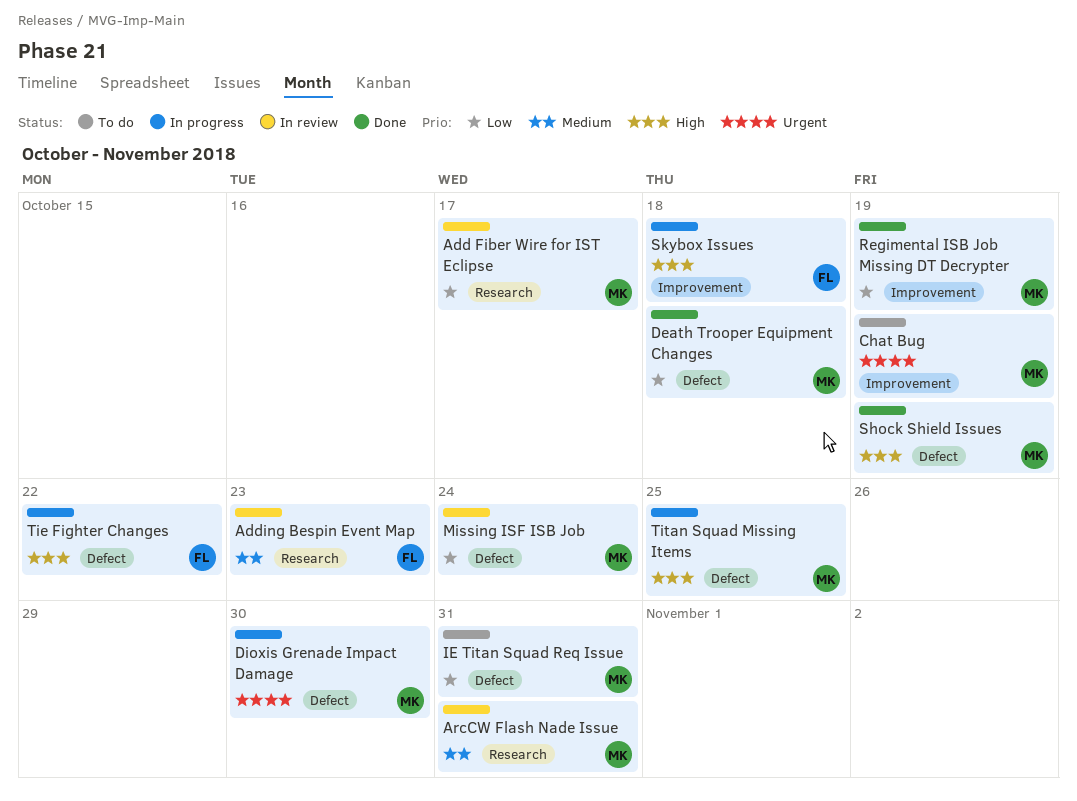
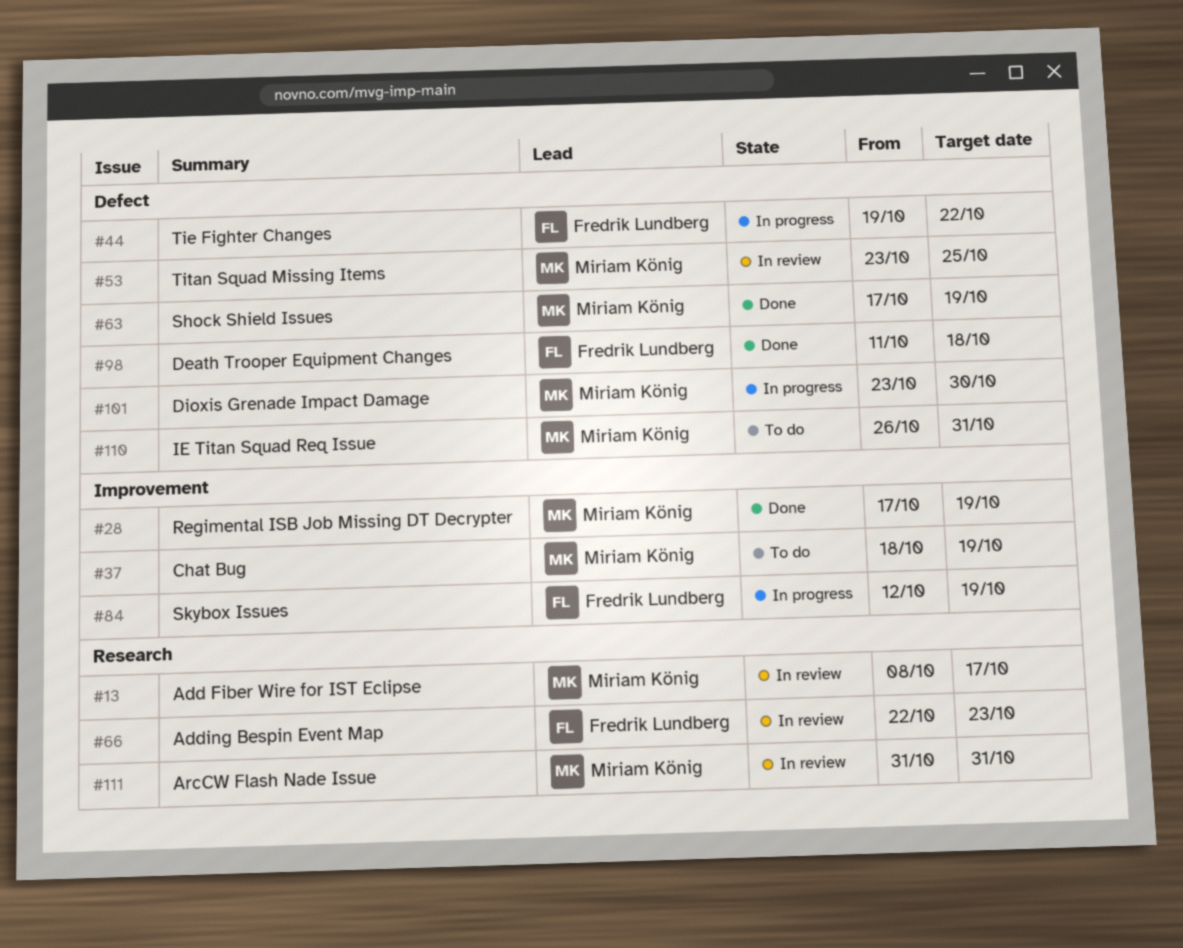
Death Trooper Equipment Changes, owner: Miriam König -> Fredrik Lundberg
Missing ISF ISB Job: present -> none
Skybox Issues, due: Oct 18 -> Oct 19
Titan Squad Missing Items, status: In progress -> In review

